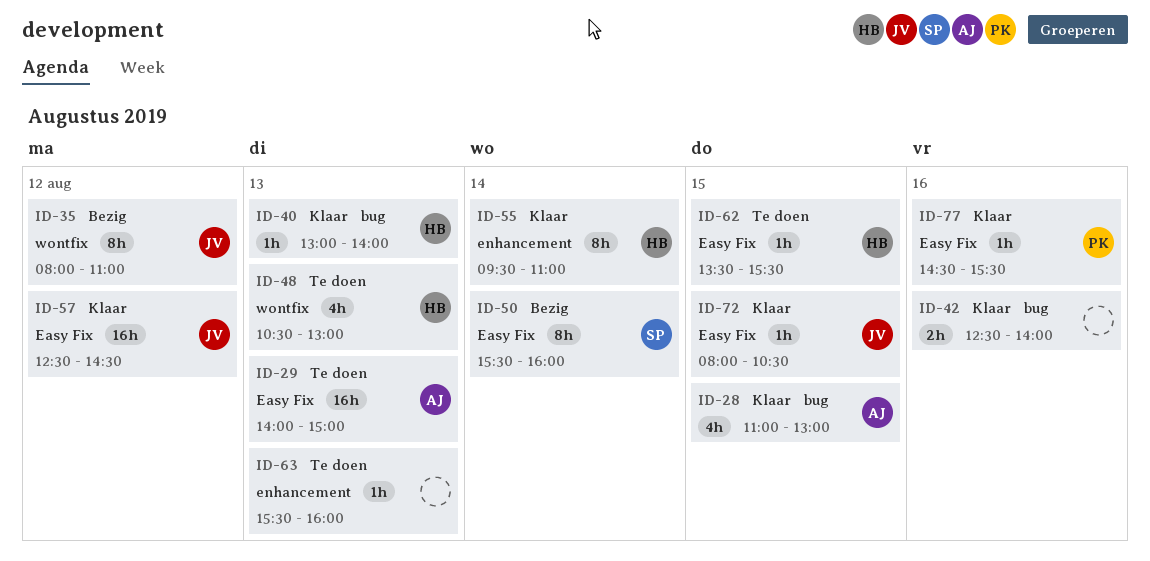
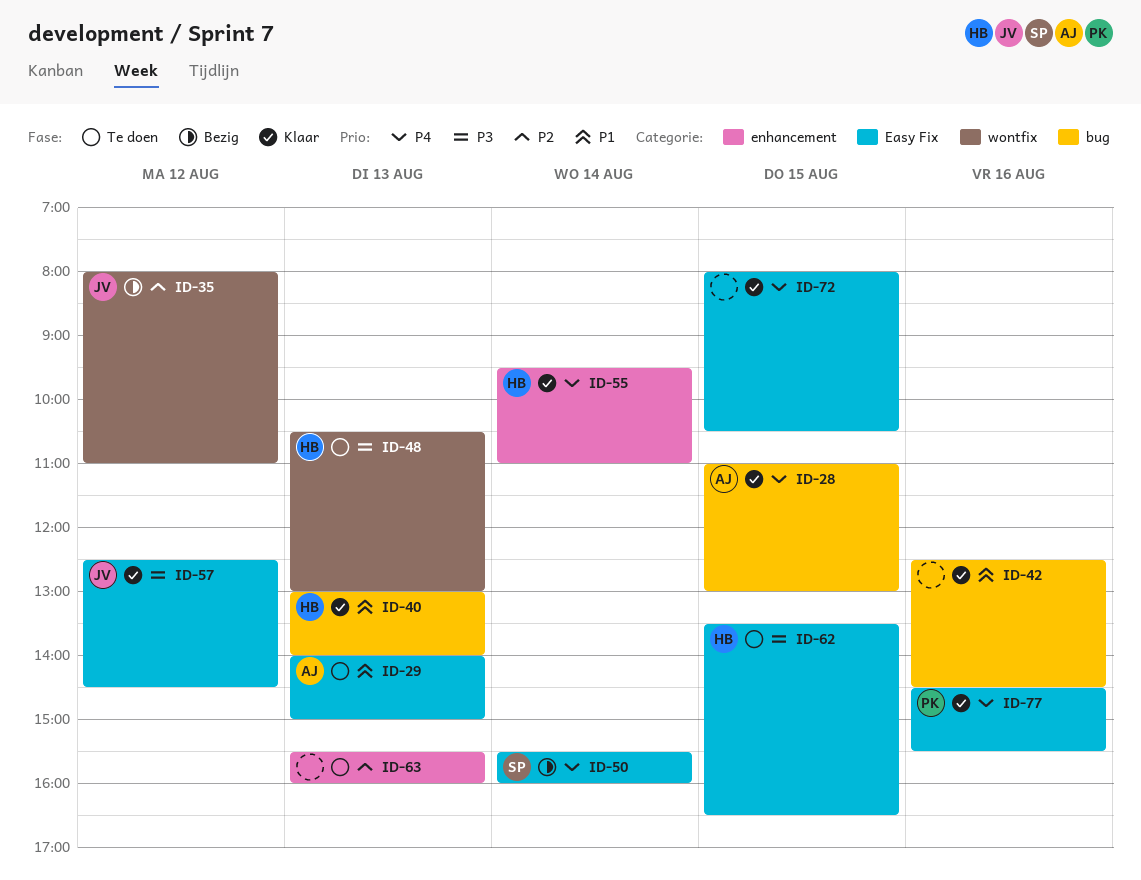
ID-42, ends: 14:00 -> 14:30
ID-62, ends: 15:30 -> 16:30
ID-72, owner: JV -> none

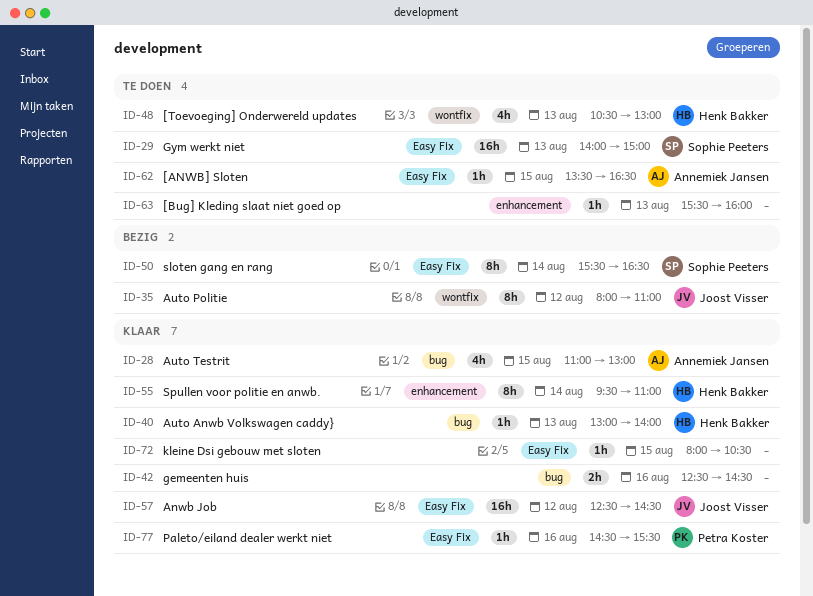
ID-29, owner: Annemiek Jansen -> Sophie Peeters
ID-50, ends: 16:00 -> 16:30
ID-62, owner: Henk Bakker -> Annemiek Jansen

